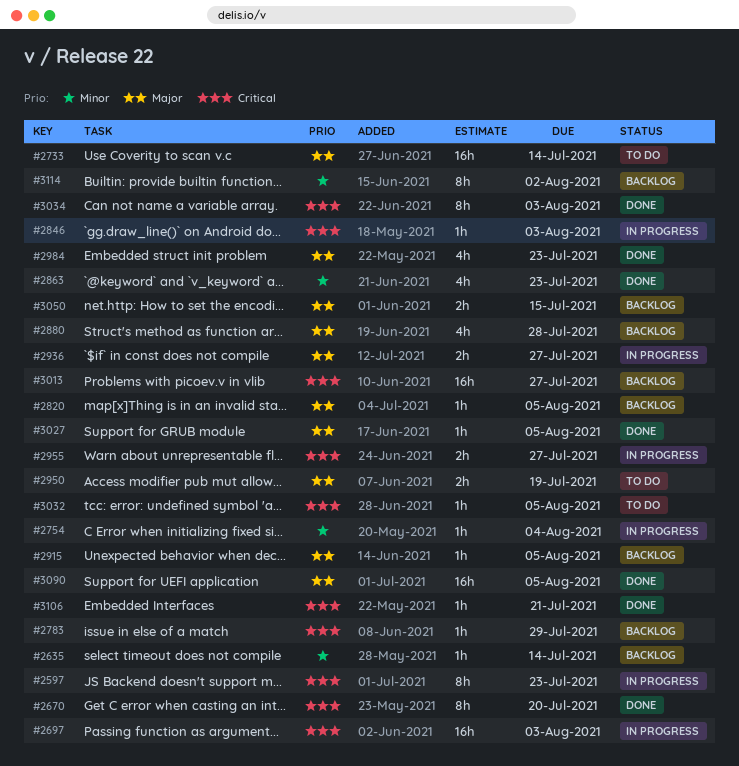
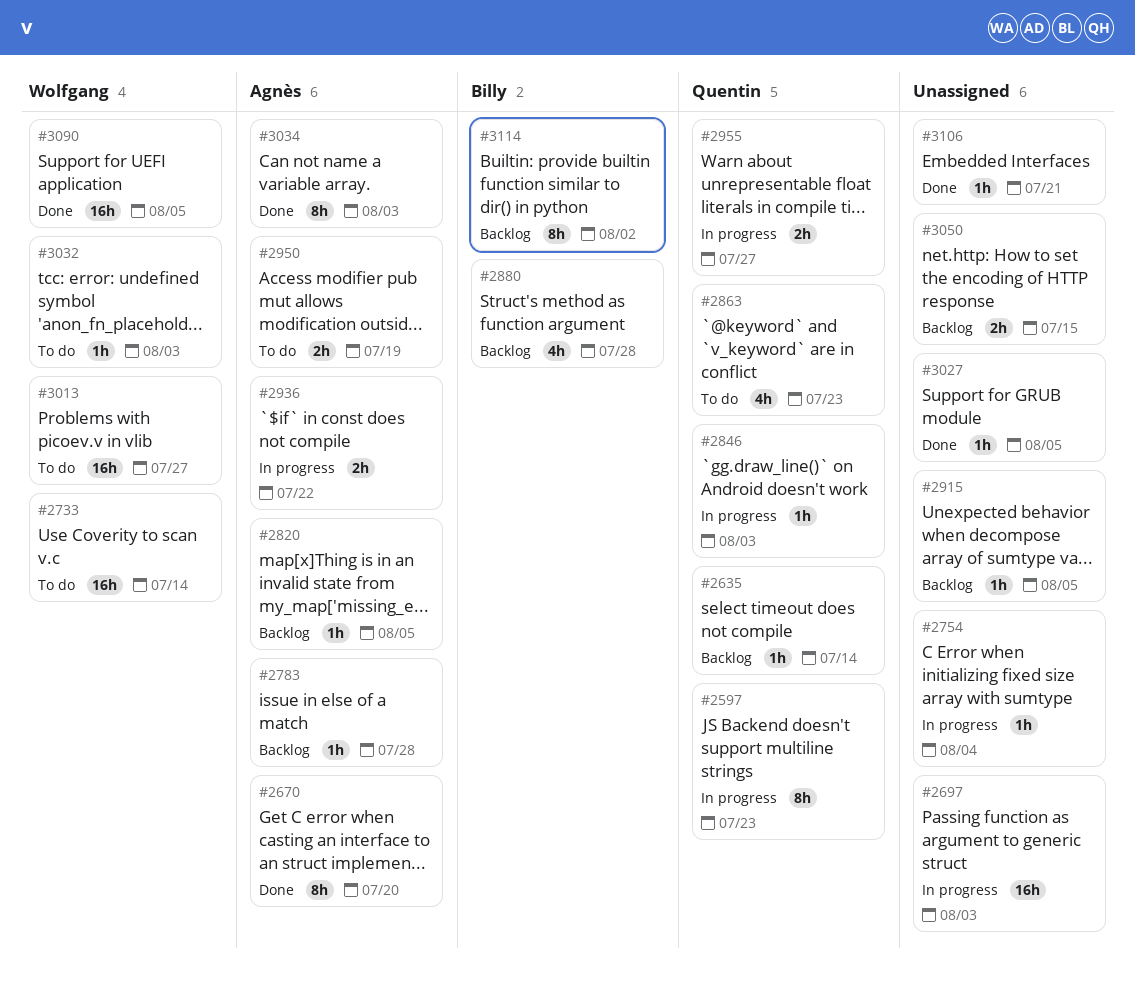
#2783, due: Jul 29 -> Jul 28
#2863, status: Done -> To do
#2936, due: Jul 27 -> Jul 22
#2984: present -> none
#3013, status: Backlog -> To do
#3032, due: Aug 5 -> Aug 3

